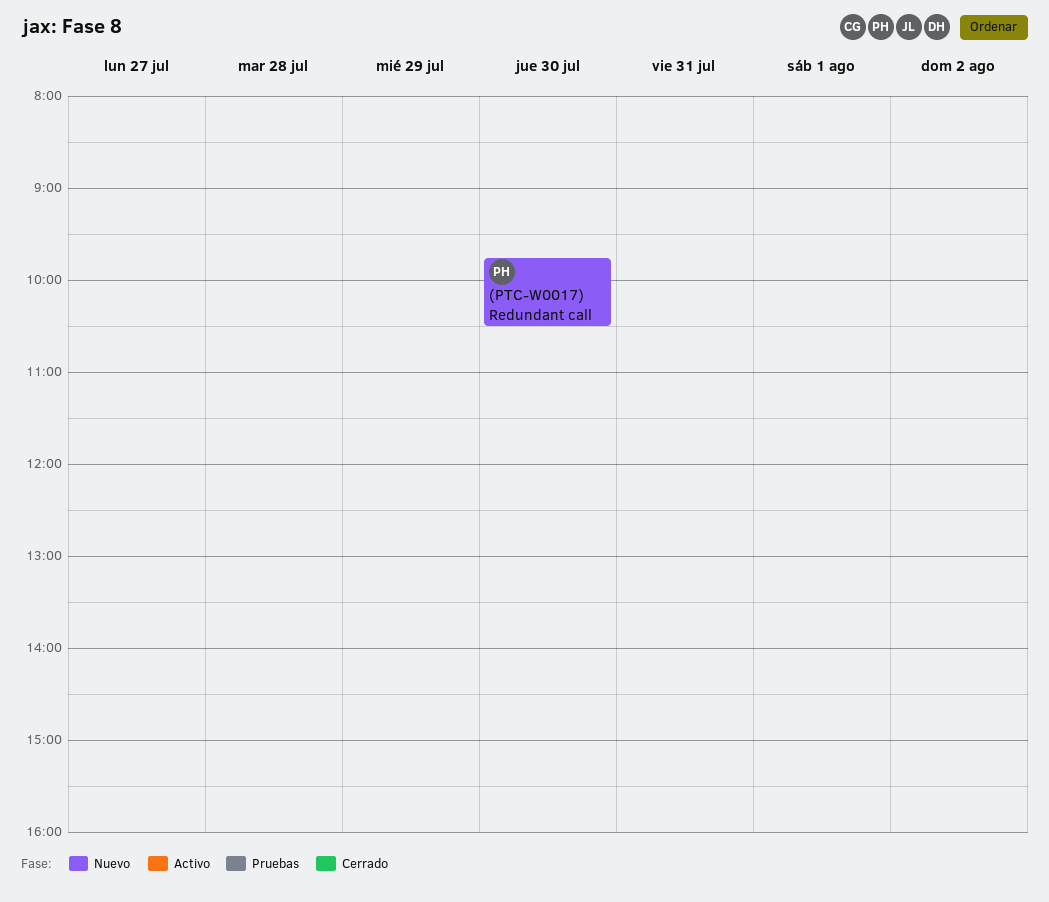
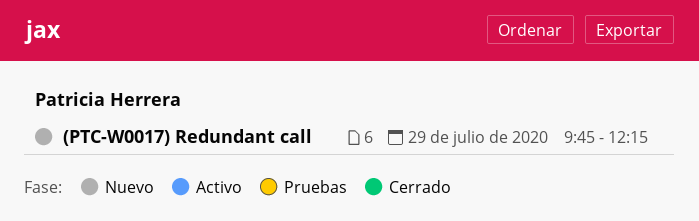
(PTC-W0017) Redundant call, day: Jul 30 -> Jul 29
(PTC-W0017) Redundant call, ends: 10:30 -> 12:15

